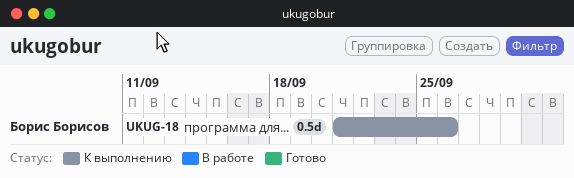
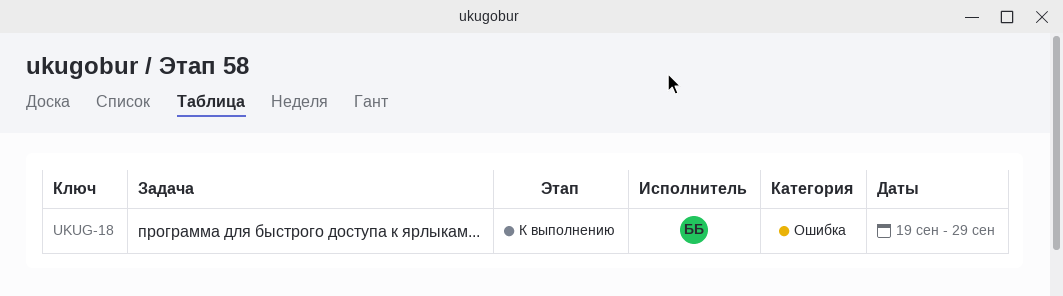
UKUG-18, start: Sep 21 -> Sep 19
UKUG-18, due: Sep 26 -> Sep 29

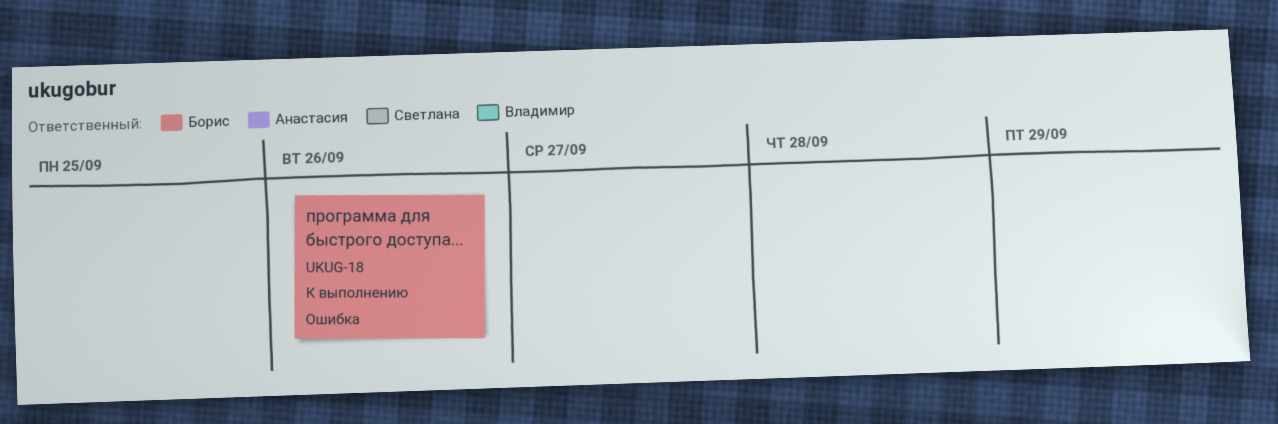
UKUG-18, due: Sep 29 -> Sep 26

